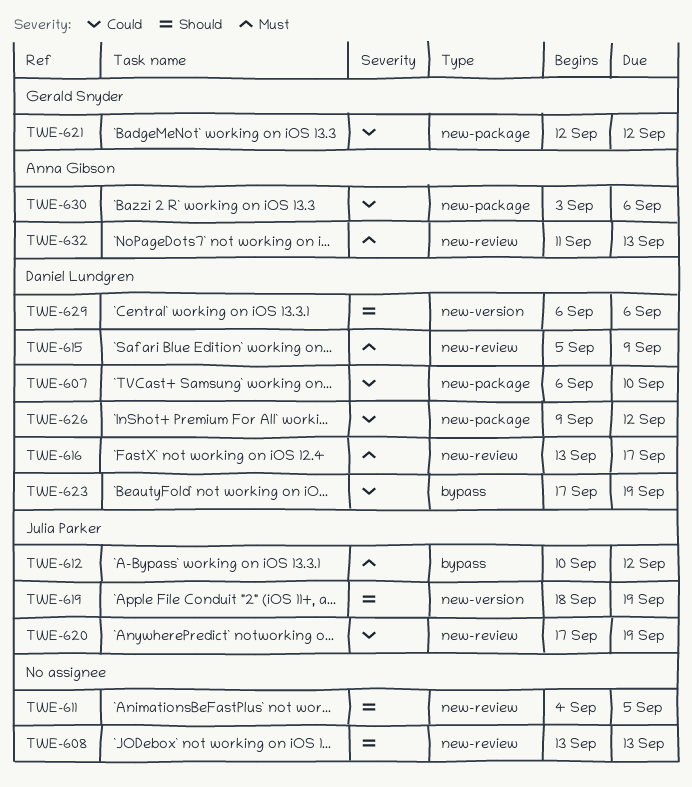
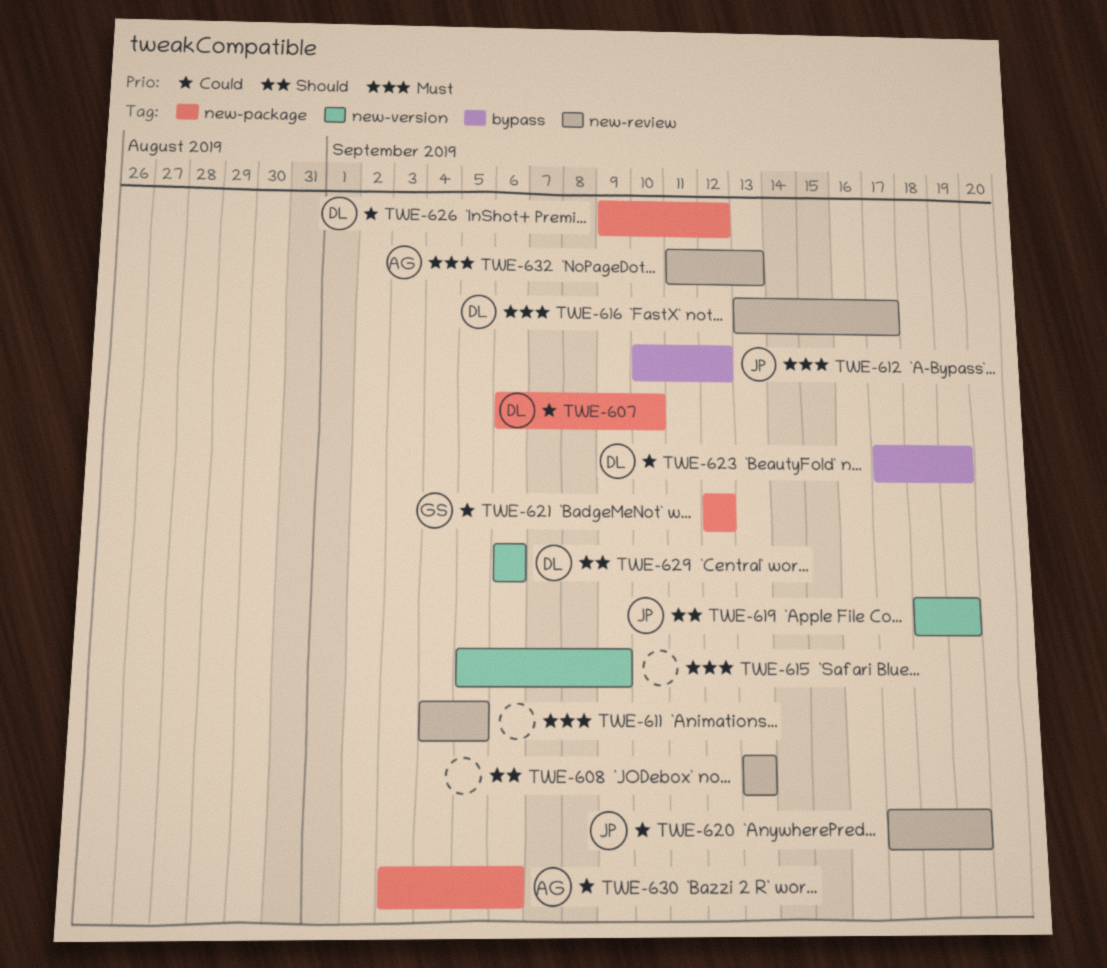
TWE-611, priority: Should -> Must
TWE-615, owner: Daniel Lundgren -> none
TWE-615, label: new-review -> new-version

